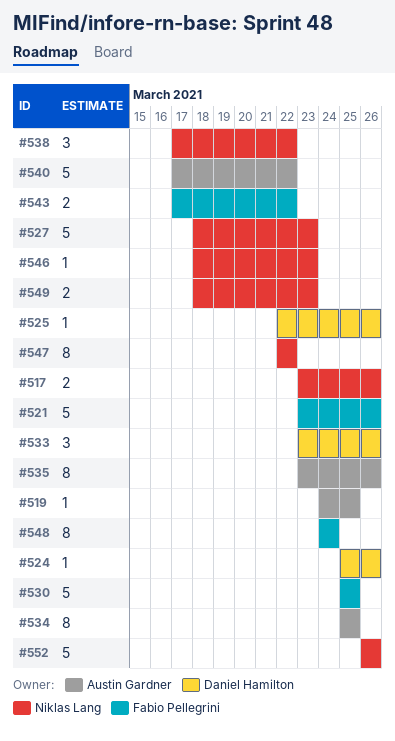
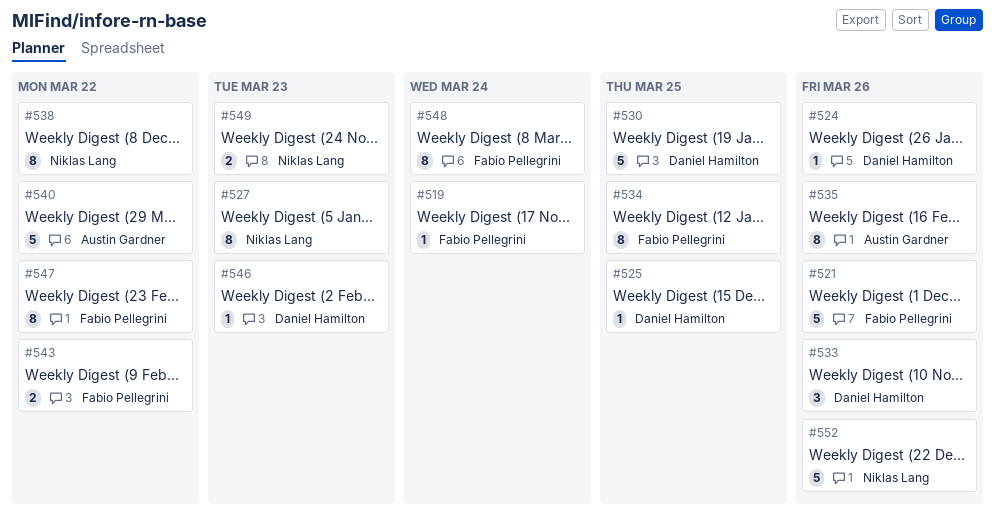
#517: present -> none
#519, owner: Austin Gardner -> Fabio Pellegrini
#519, due: Mar 25 -> Mar 24
#525, due: Mar 26 -> Mar 25
#527, estimate: 5 -> 8
#530, owner: Fabio Pellegrini -> Daniel Hamilton
#534, owner: Austin Gardner -> Fabio Pellegrini
#538, estimate: 3 -> 8
#546, owner: Niklas Lang -> Daniel Hamilton
#547, owner: Niklas Lang -> Fabio Pellegrini

